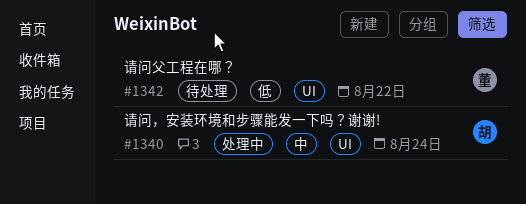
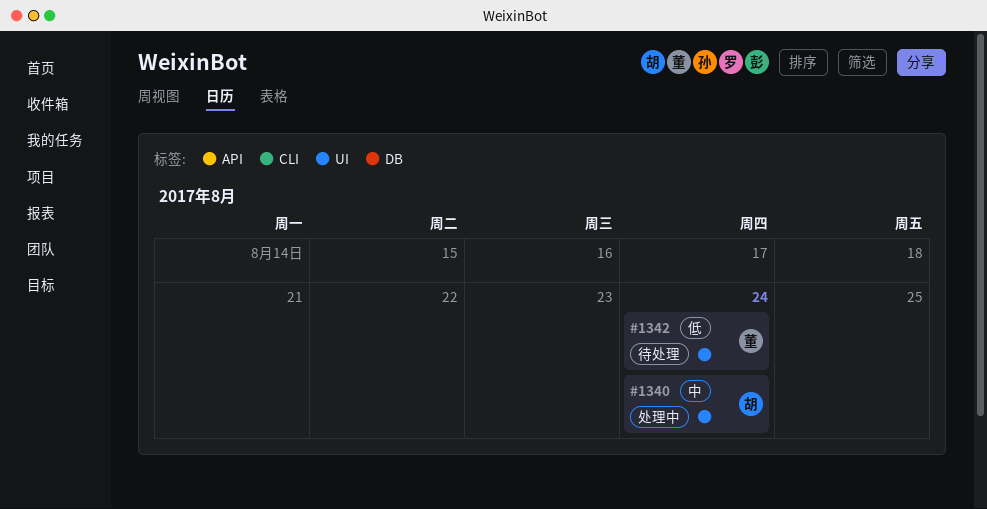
#1342, due: Aug 22 -> Aug 24

